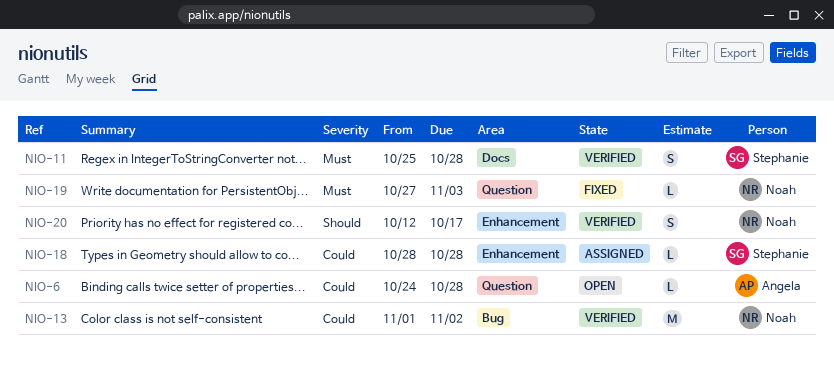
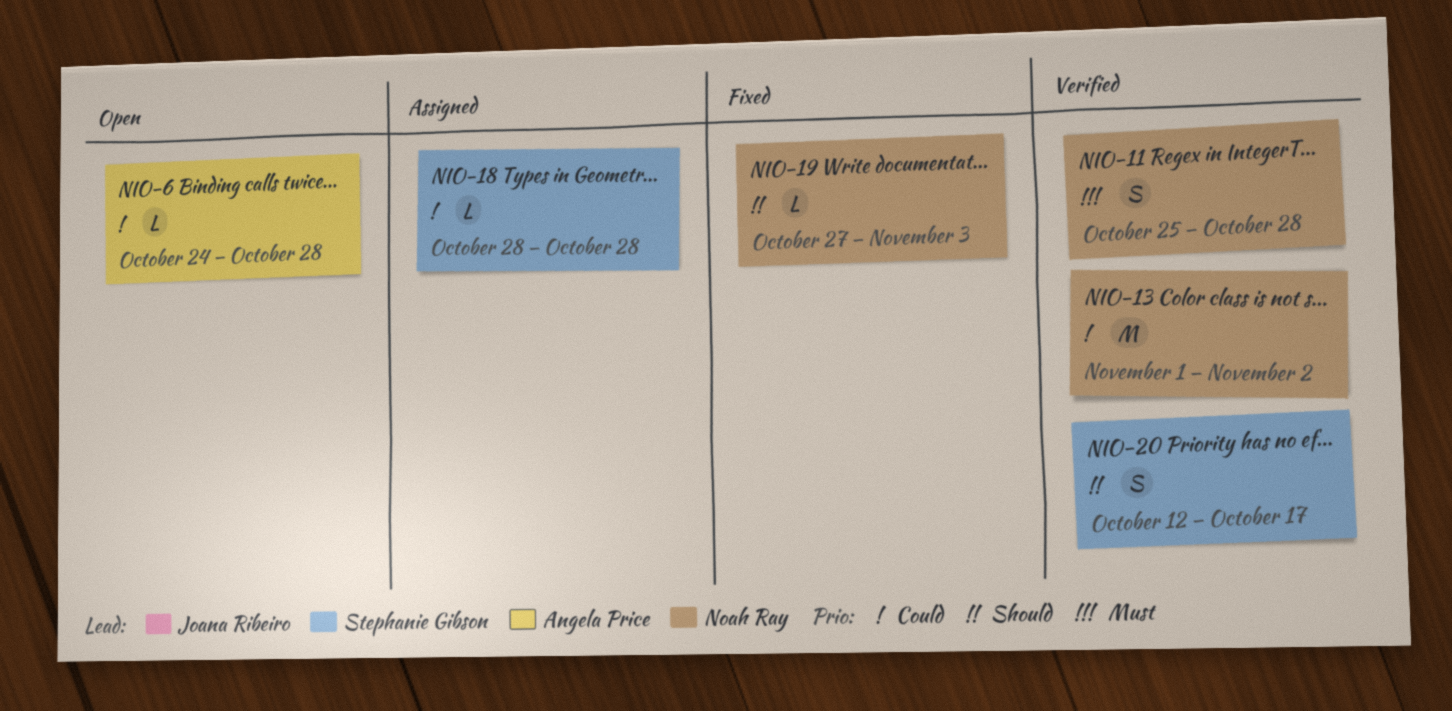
NIO-11, owner: Stephanie Gibson -> Noah Ray
NIO-19, priority: Must -> Should
NIO-20, owner: Noah Ray -> Stephanie Gibson

